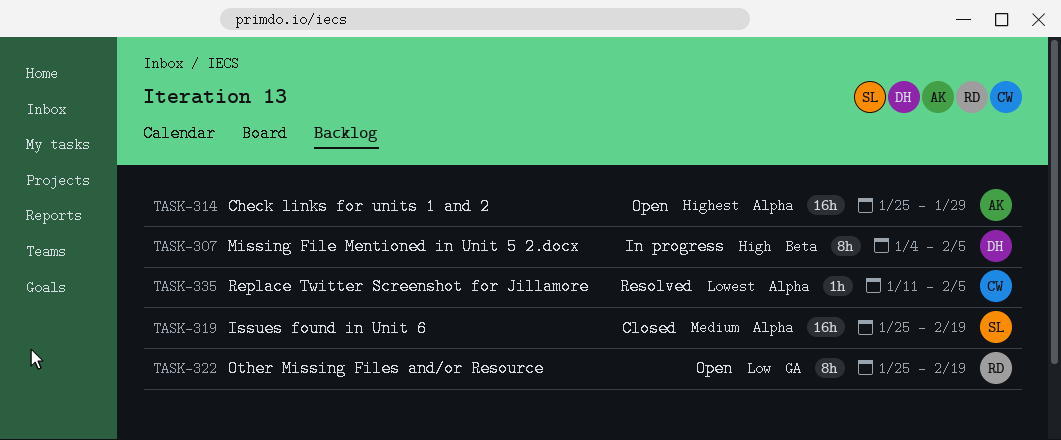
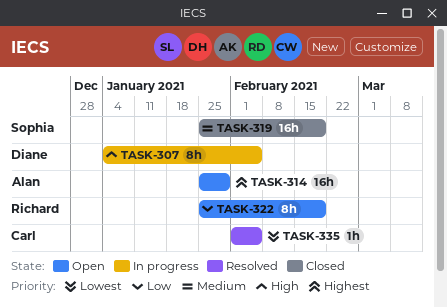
TASK-335, start: Jan 11 -> Feb 1

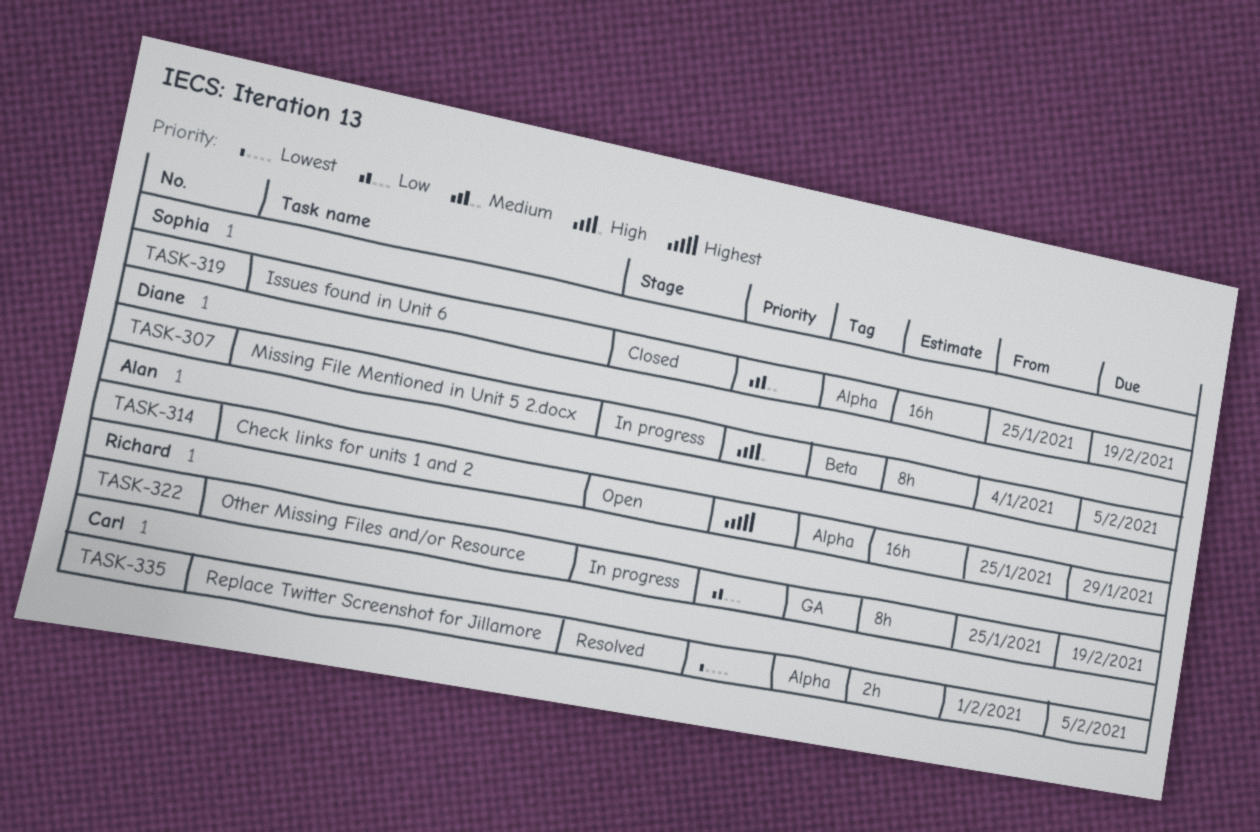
TASK-322, status: Open -> In progress
TASK-335, estimate: 1h -> 2h

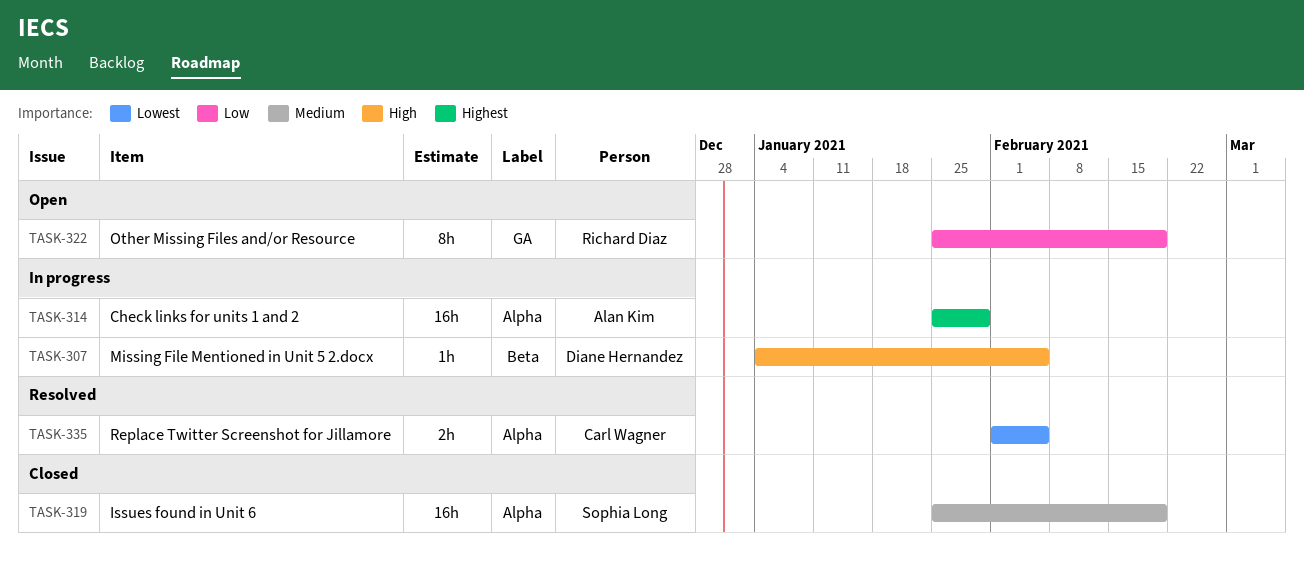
TASK-307, estimate: 8h -> 1h
TASK-314, status: Open -> In progress
TASK-322, status: In progress -> Open

